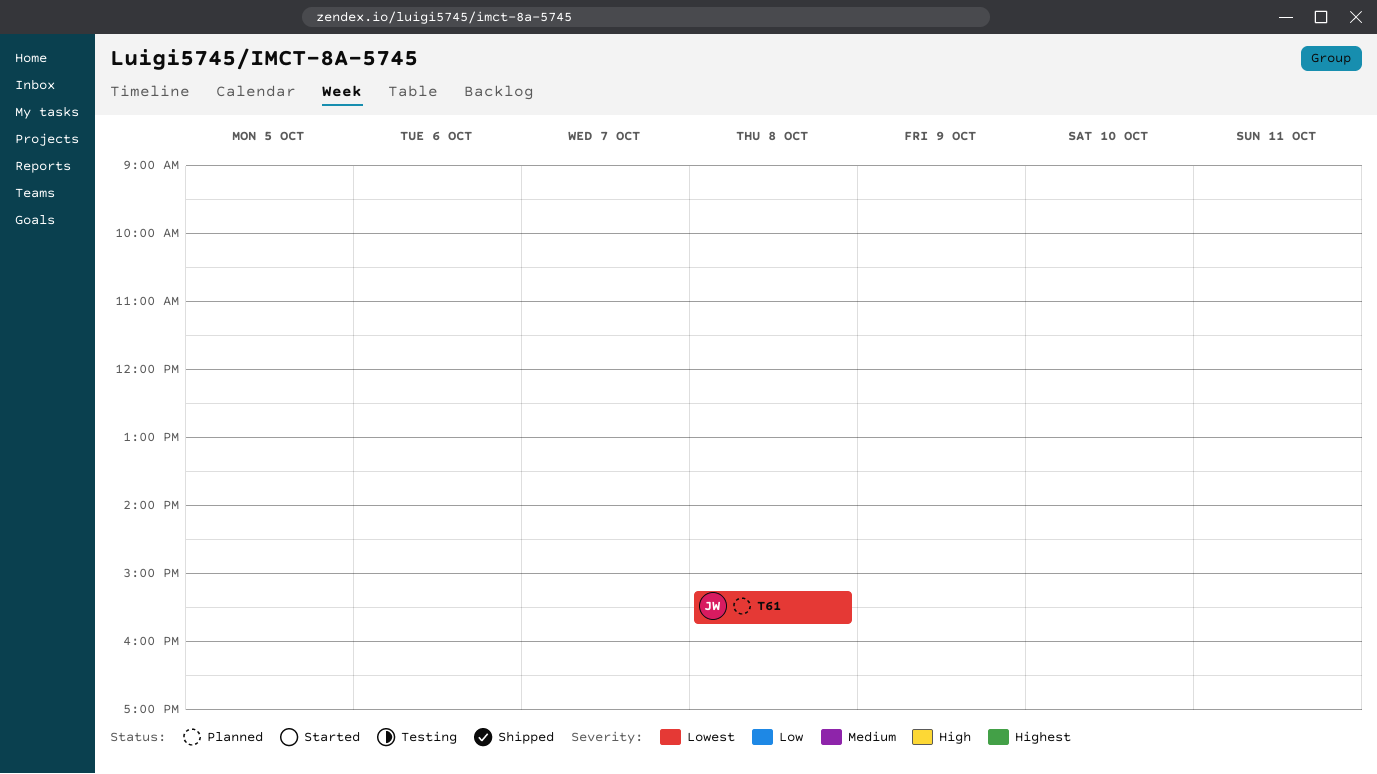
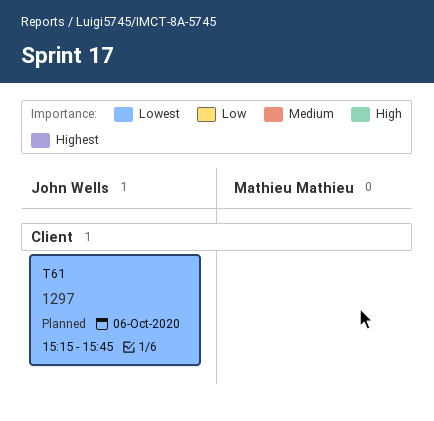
T61, day: Oct 8 -> Oct 6

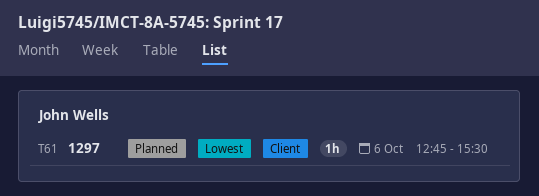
T61, begins: 15:15 -> 12:45
T61, ends: 15:45 -> 15:30

